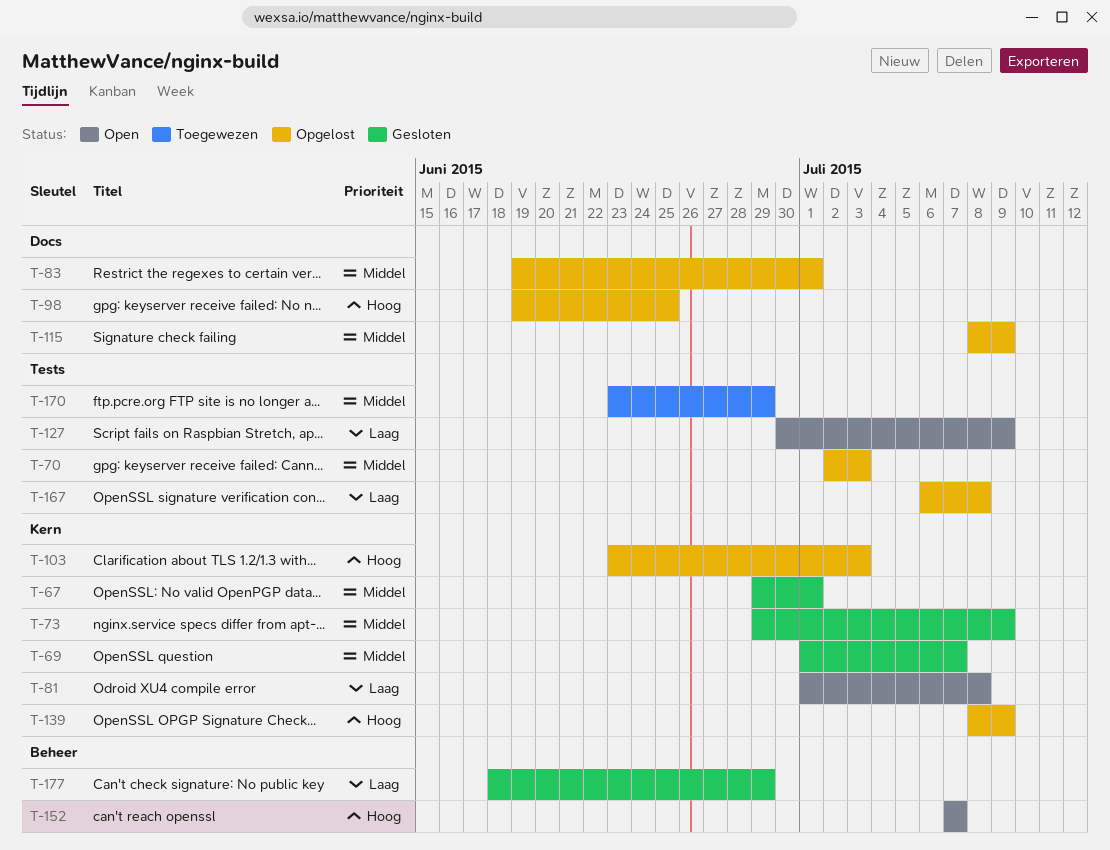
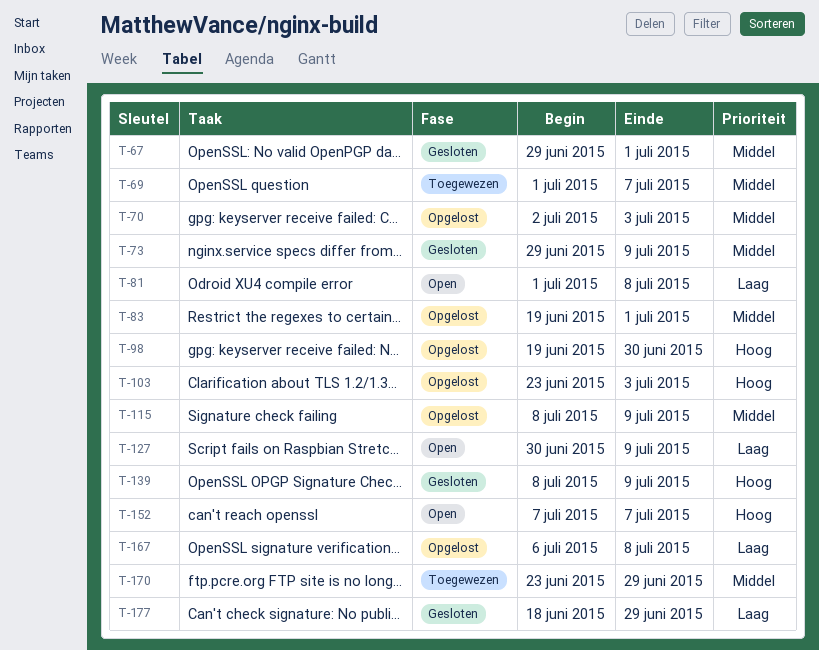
T-69, status: Gesloten -> Toegewezen
T-98, due: Jun 25 -> Jun 30
T-139, status: Opgelost -> Gesloten

